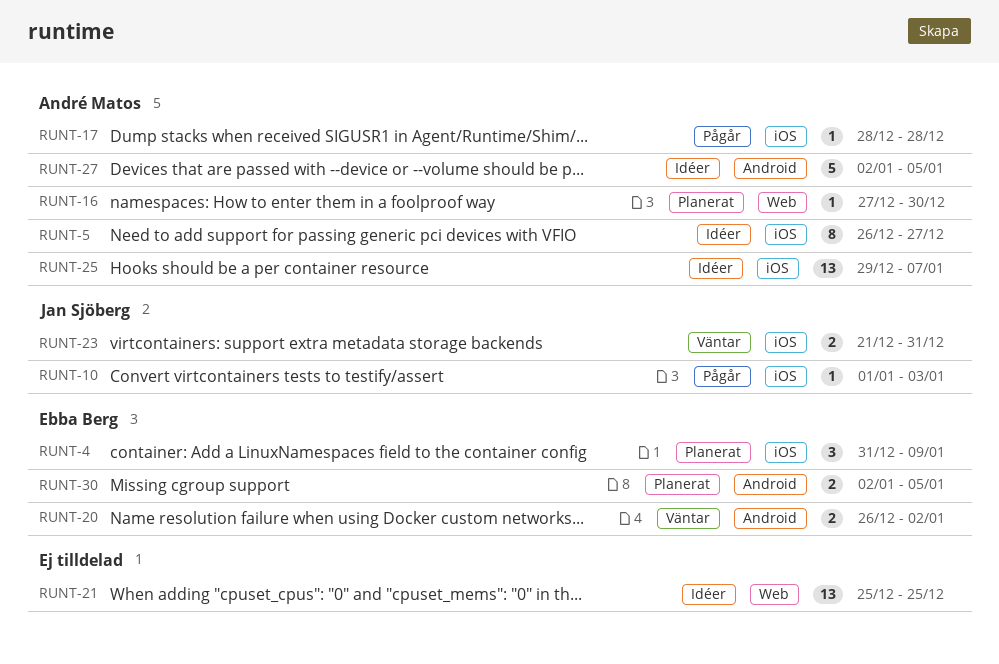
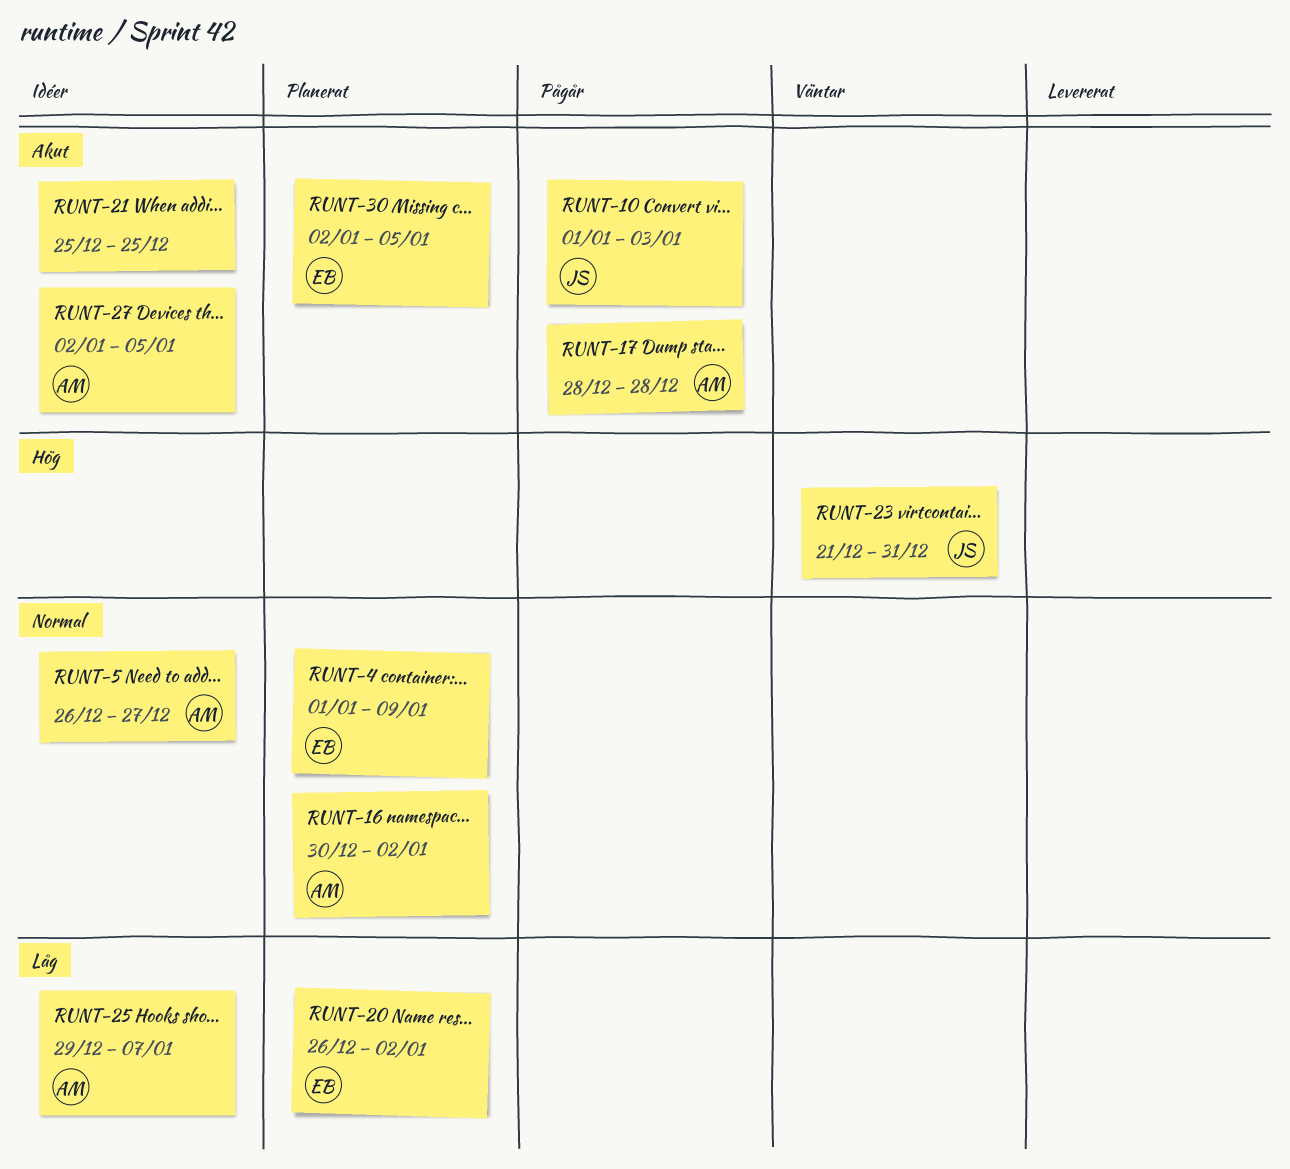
RUNT-4, start: Dec 31 -> Jan 1
RUNT-16, start: Dec 27 -> Dec 30
RUNT-16, due: Dec 30 -> Jan 2
RUNT-20, status: Väntar -> Planerat

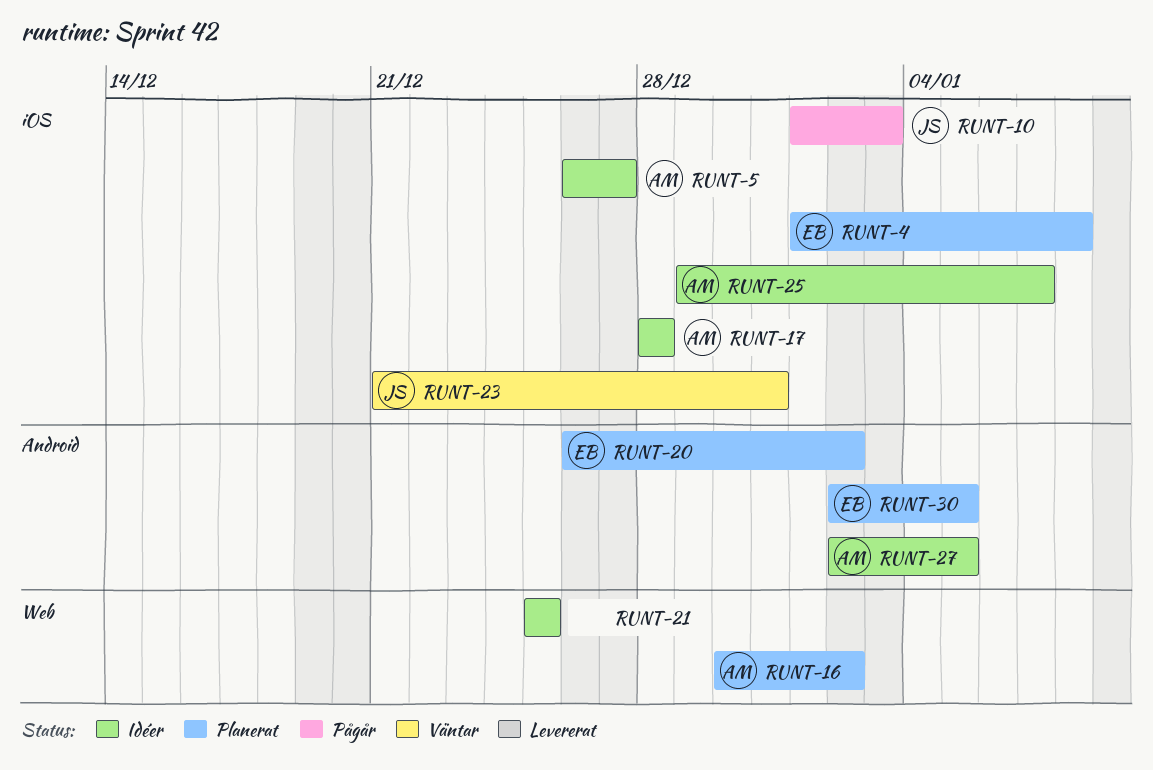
RUNT-4, due: Jan 9 -> Jan 8
RUNT-17, status: Pågår -> Idéer

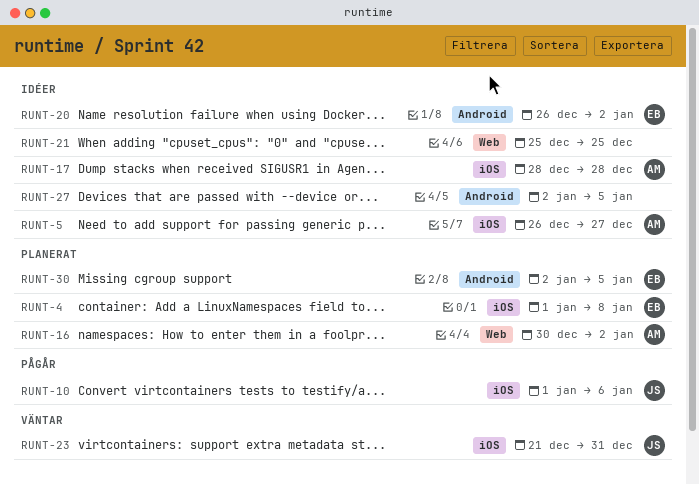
RUNT-10, due: Jan 3 -> Jan 6
RUNT-20, status: Planerat -> Idéer
RUNT-25: present -> none
RUNT-27, owner: AM -> none

